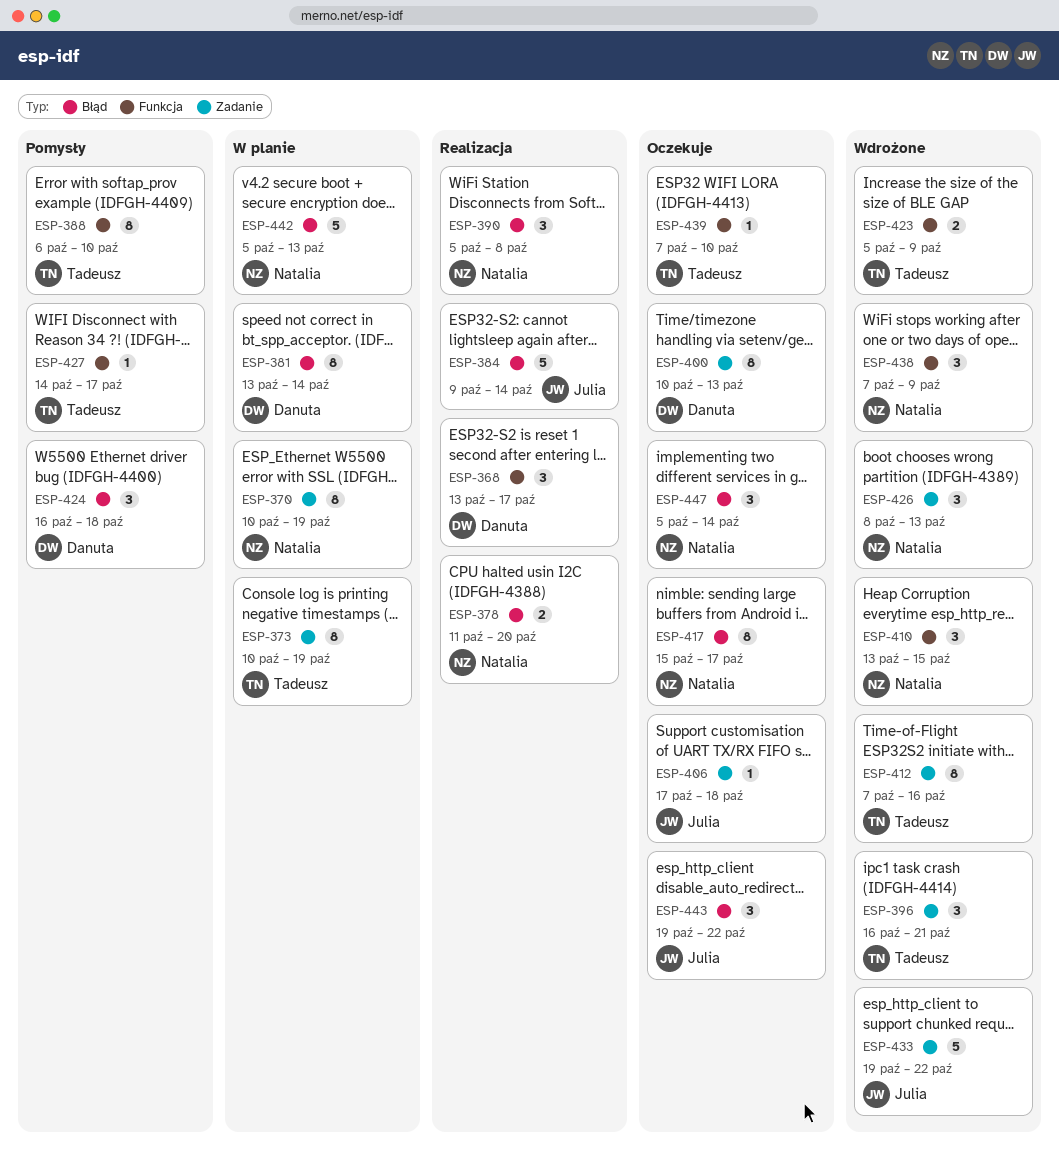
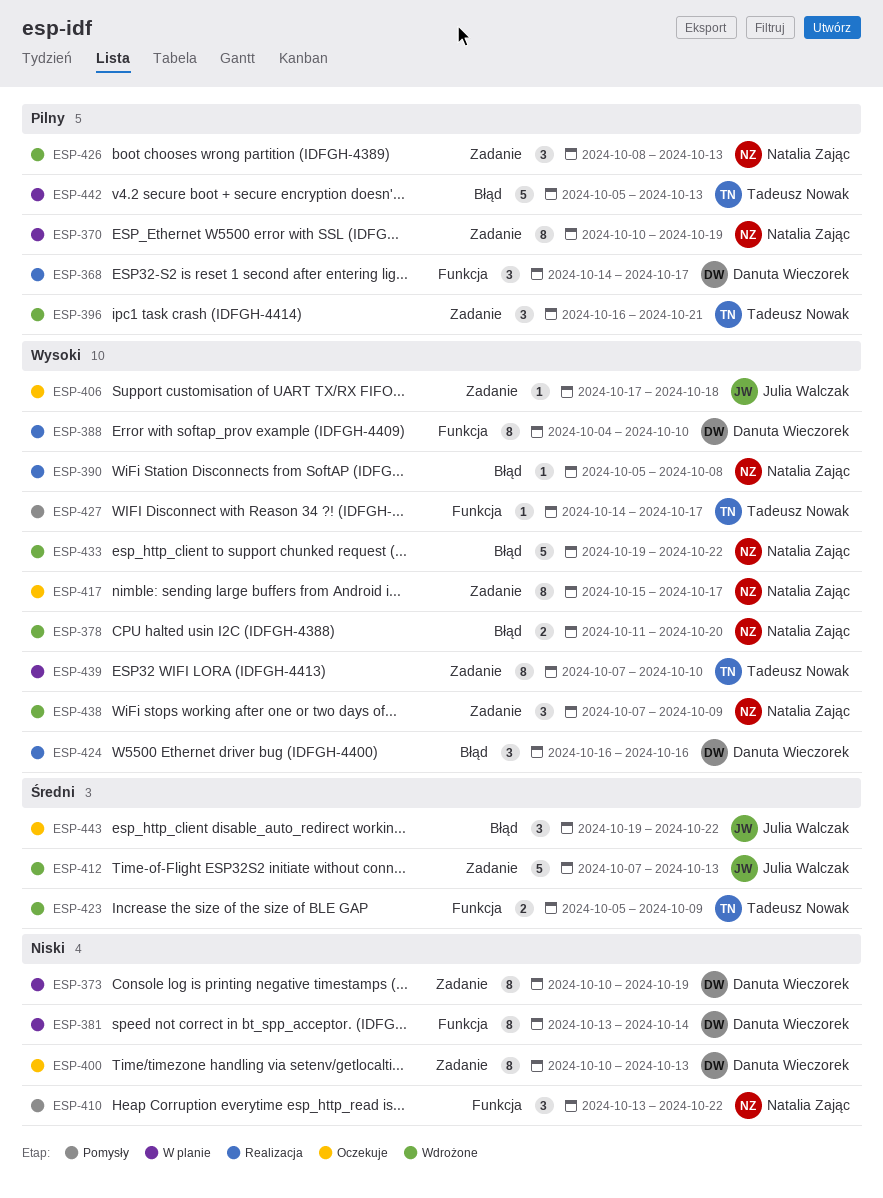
ESP-368, start: Oct 13 -> Oct 14
ESP-373, owner: Tadeusz Nowak -> Danuta Wieczorek
ESP-378, status: Realizacja -> Wdrożone
ESP-381, label: Błąd -> Funkcja
ESP-384: present -> none
ESP-388, status: Pomysły -> Realizacja
ESP-388, owner: Tadeusz Nowak -> Danuta Wieczorek
ESP-388, start: Oct 6 -> Oct 4
ESP-390, estimate: 3 -> 1
ESP-410, status: Wdrożone -> Pomysły
ESP-410, due: Oct 15 -> Oct 22
ESP-412, owner: Tadeusz Nowak -> Julia Walczak
ESP-412, estimate: 8 -> 5
ESP-412, due: Oct 16 -> Oct 13
ESP-417, label: Błąd -> Zadanie
ESP-424, status: Pomysły -> Realizacja
ESP-424, due: Oct 18 -> Oct 16
ESP-433, owner: Julia Walczak -> Natalia Zając
ESP-433, label: Zadanie -> Błąd
ESP-438, label: Funkcja -> Zadanie
ESP-439, status: Oczekuje -> W planie
ESP-439, label: Funkcja -> Zadanie
ESP-439, estimate: 1 -> 8
ESP-442, owner: Natalia Zając -> Tadeusz Nowak
ESP-447: present -> none

